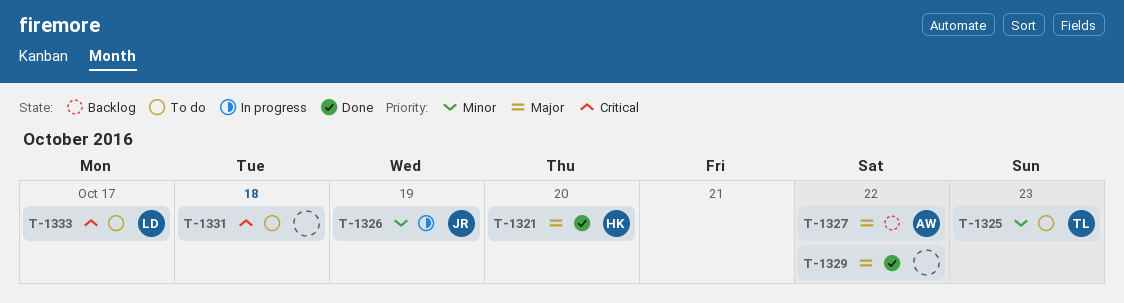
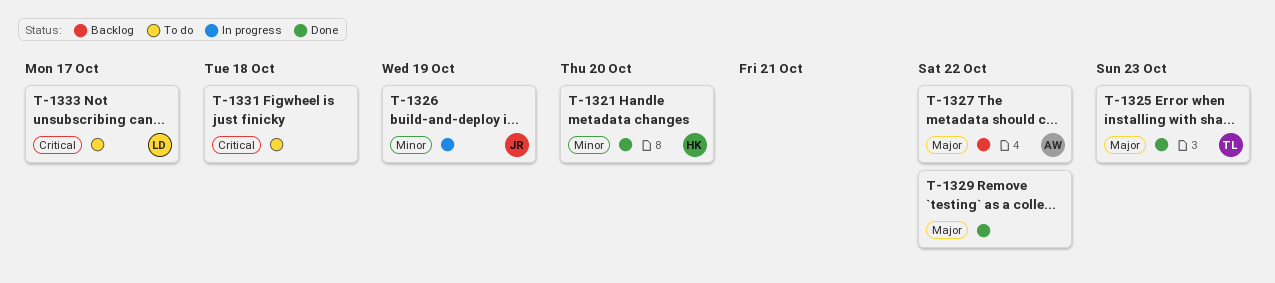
T-1321, priority: Major -> Minor
T-1325, status: To do -> Done
T-1325, priority: Minor -> Major

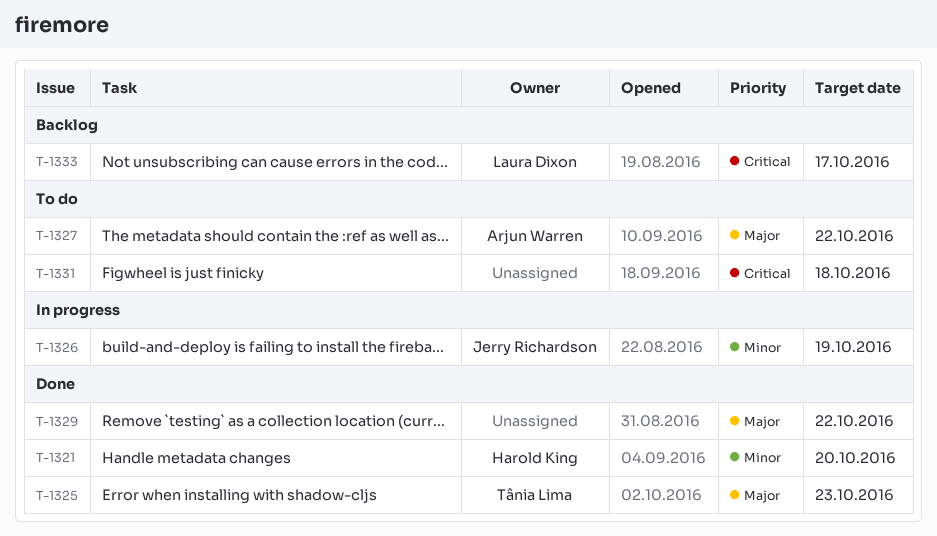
T-1327, status: Backlog -> To do
T-1333, status: To do -> Backlog

